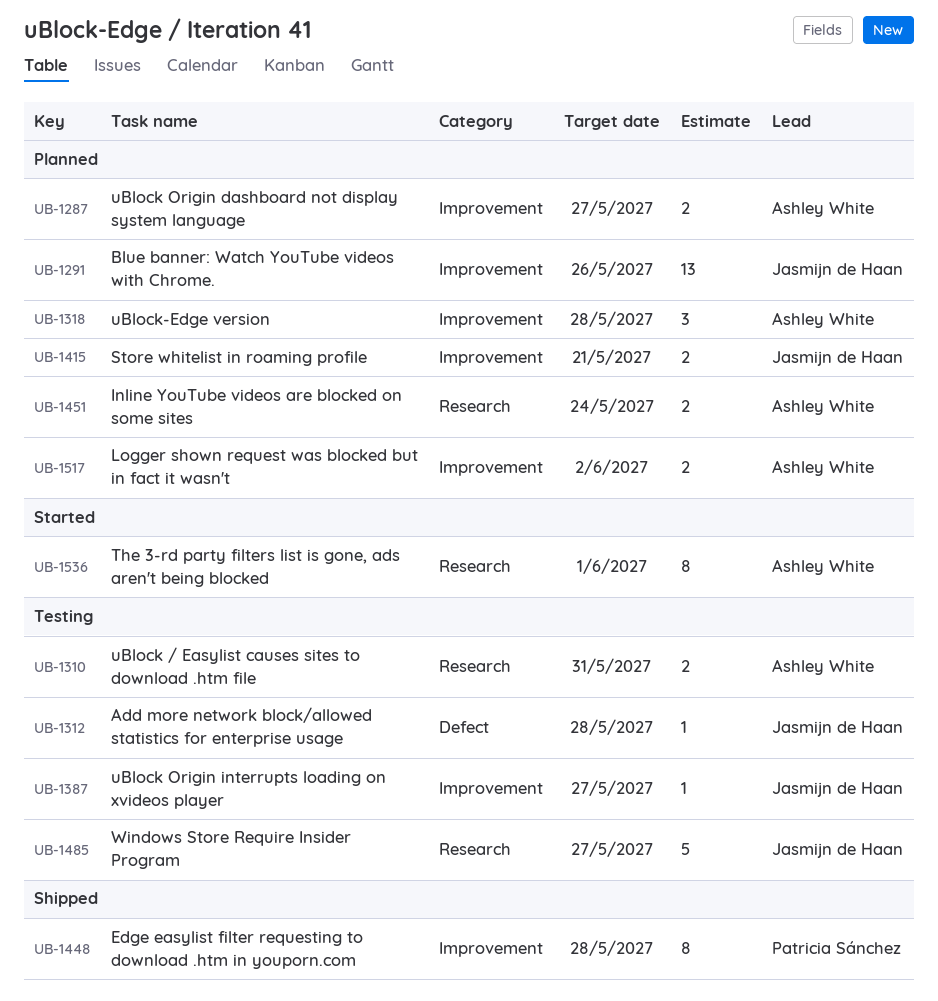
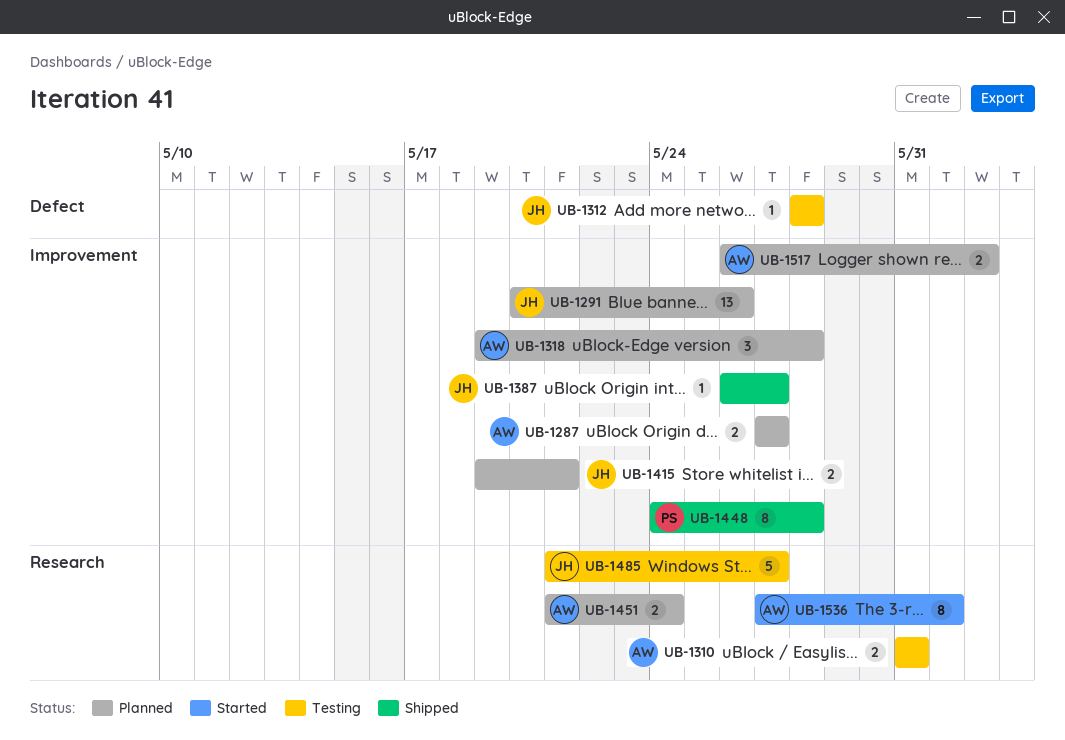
UB-1387, status: Testing -> Shipped

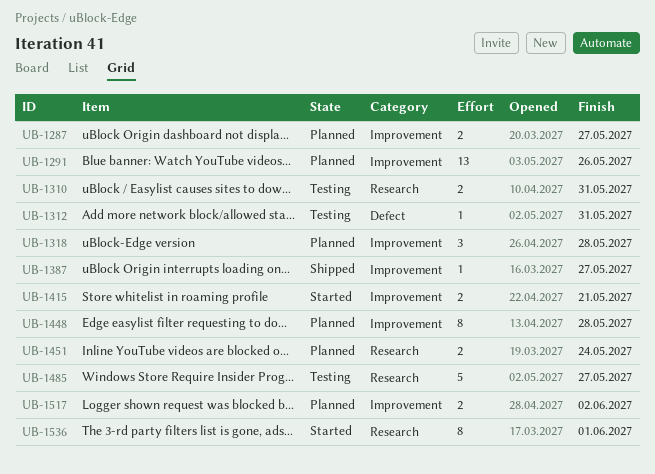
UB-1312, due: May 28 -> May 31
UB-1415, status: Planned -> Started
UB-1448, status: Shipped -> Planned

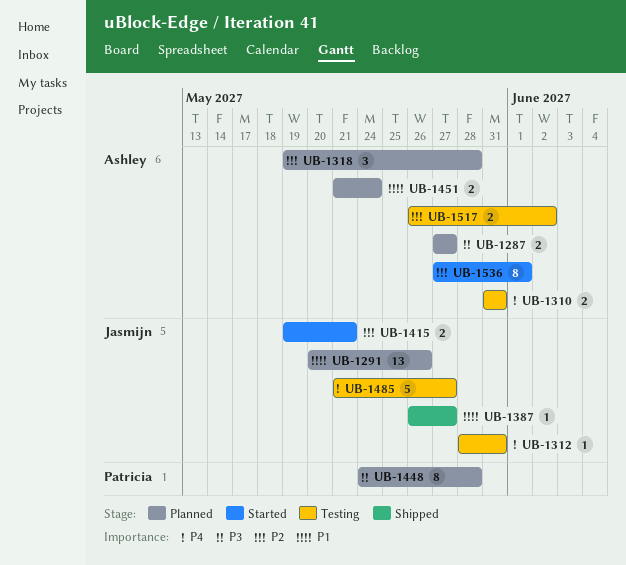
UB-1517, status: Planned -> Testing

